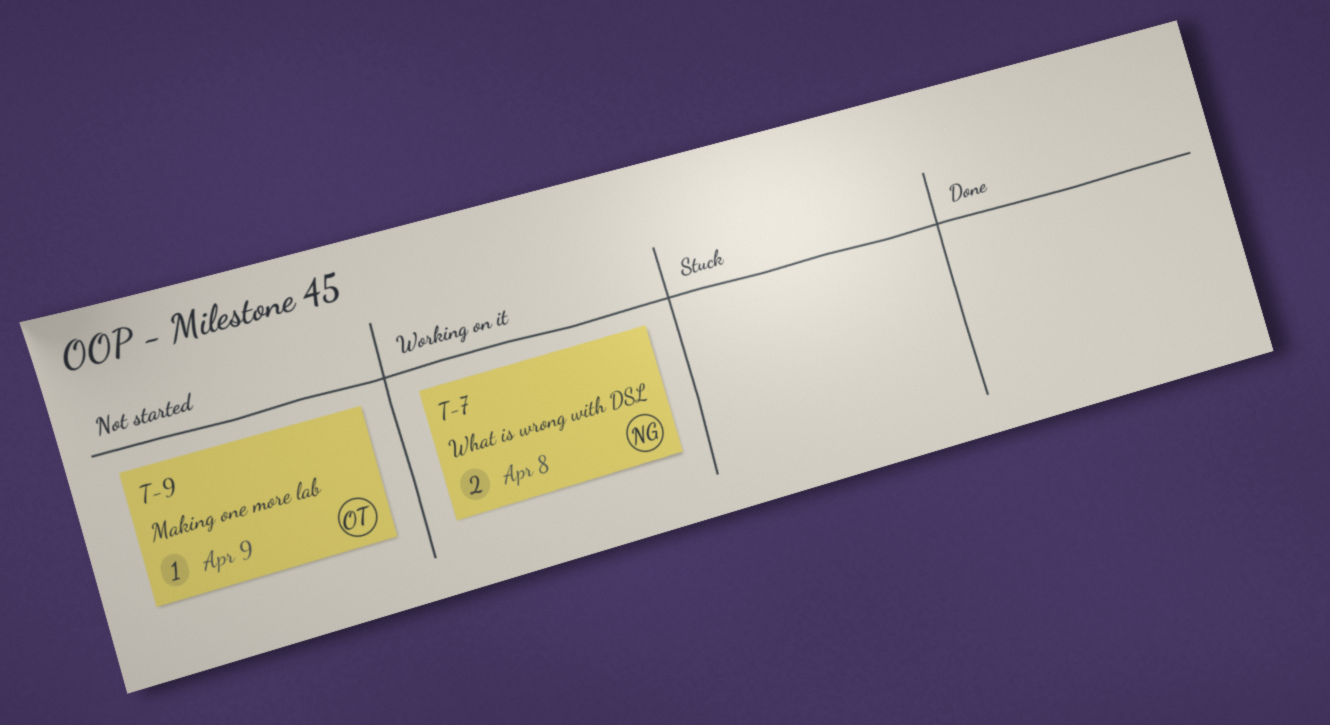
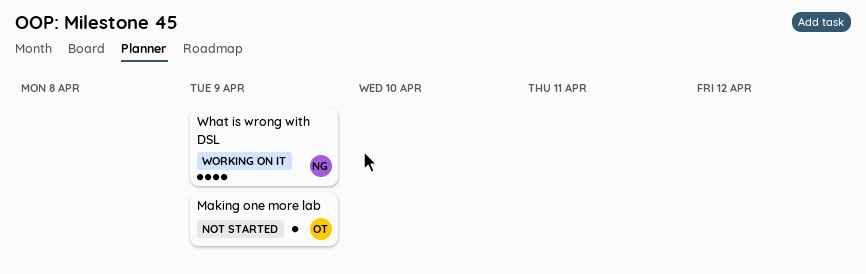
What is wrong with DSL, estimate: 2 -> 4
What is wrong with DSL, due: Apr 8 -> Apr 9

